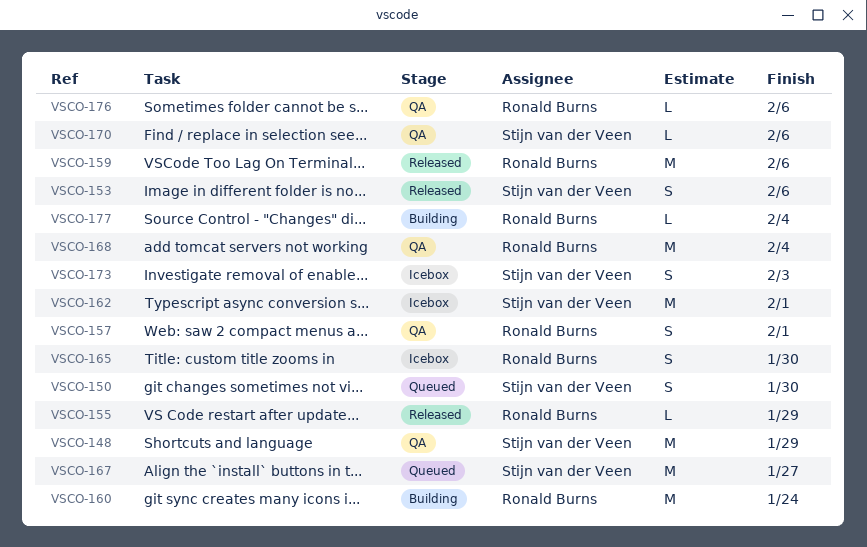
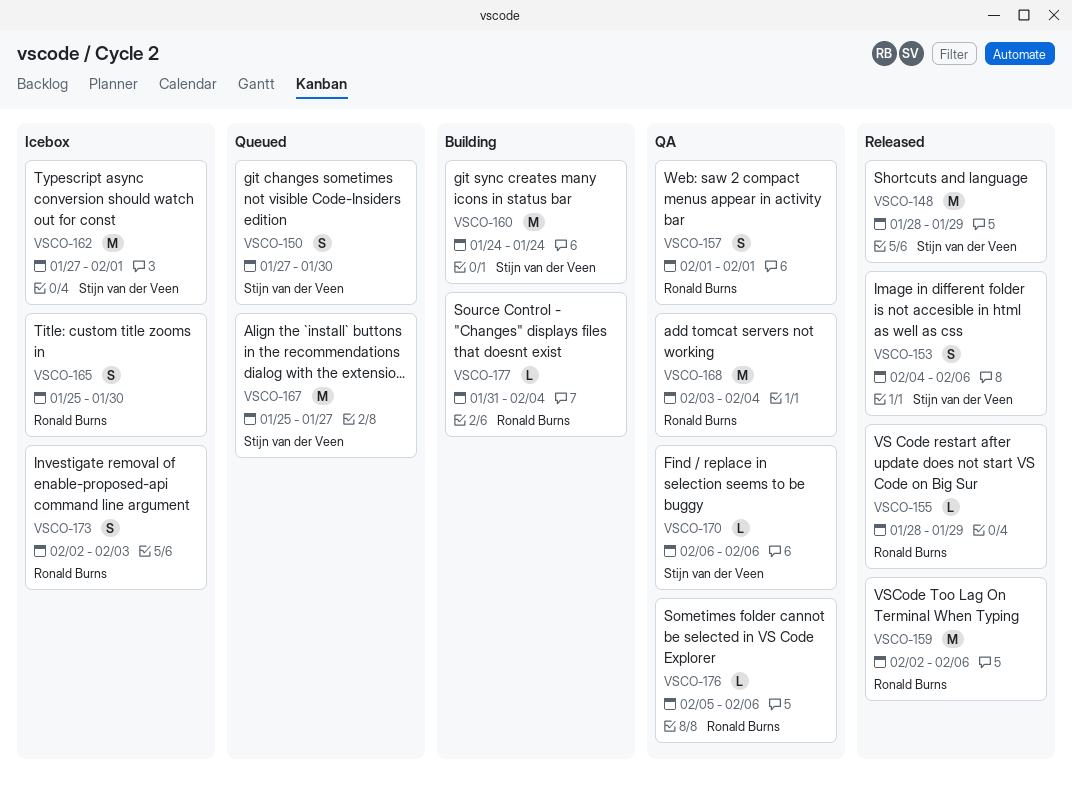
VSCO-148, status: QA -> Released
VSCO-160, owner: Ronald Burns -> Stijn van der Veen
VSCO-173, owner: Stijn van der Veen -> Ronald Burns

